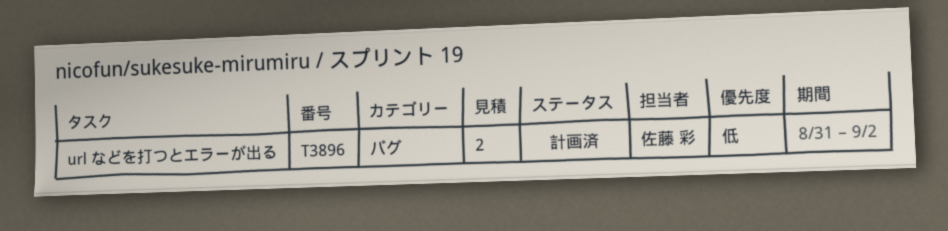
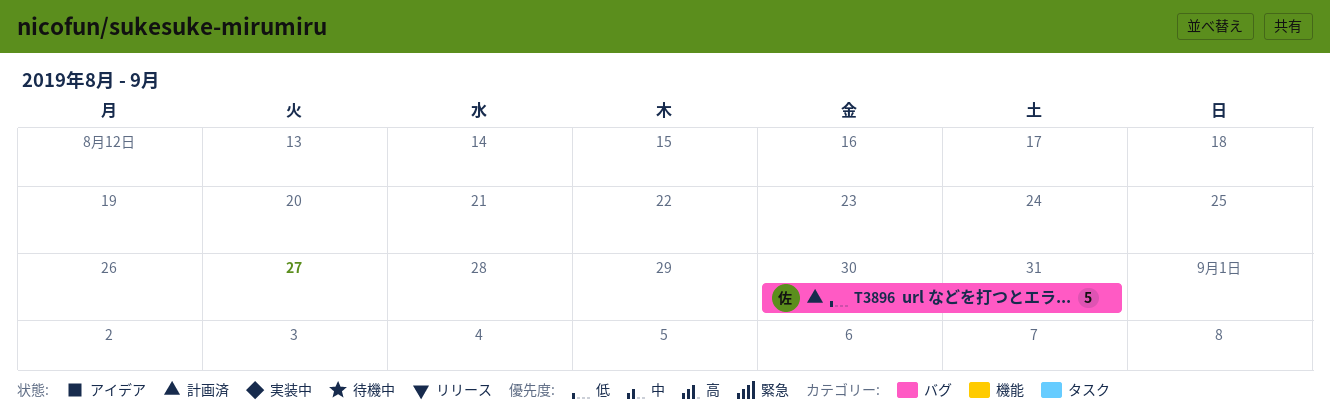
T3896, estimate: 2 -> 5
T3896, start: Aug 31 -> Aug 30
T3896, due: Sep 2 -> Aug 31

